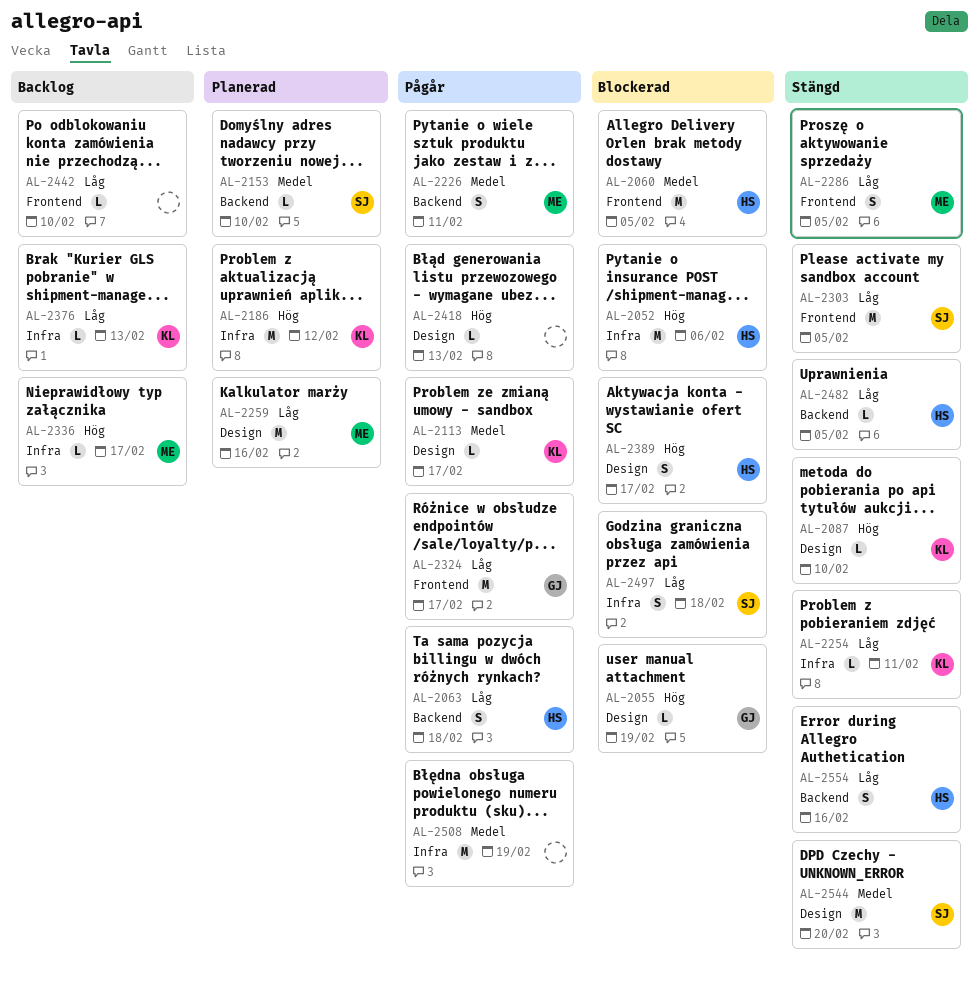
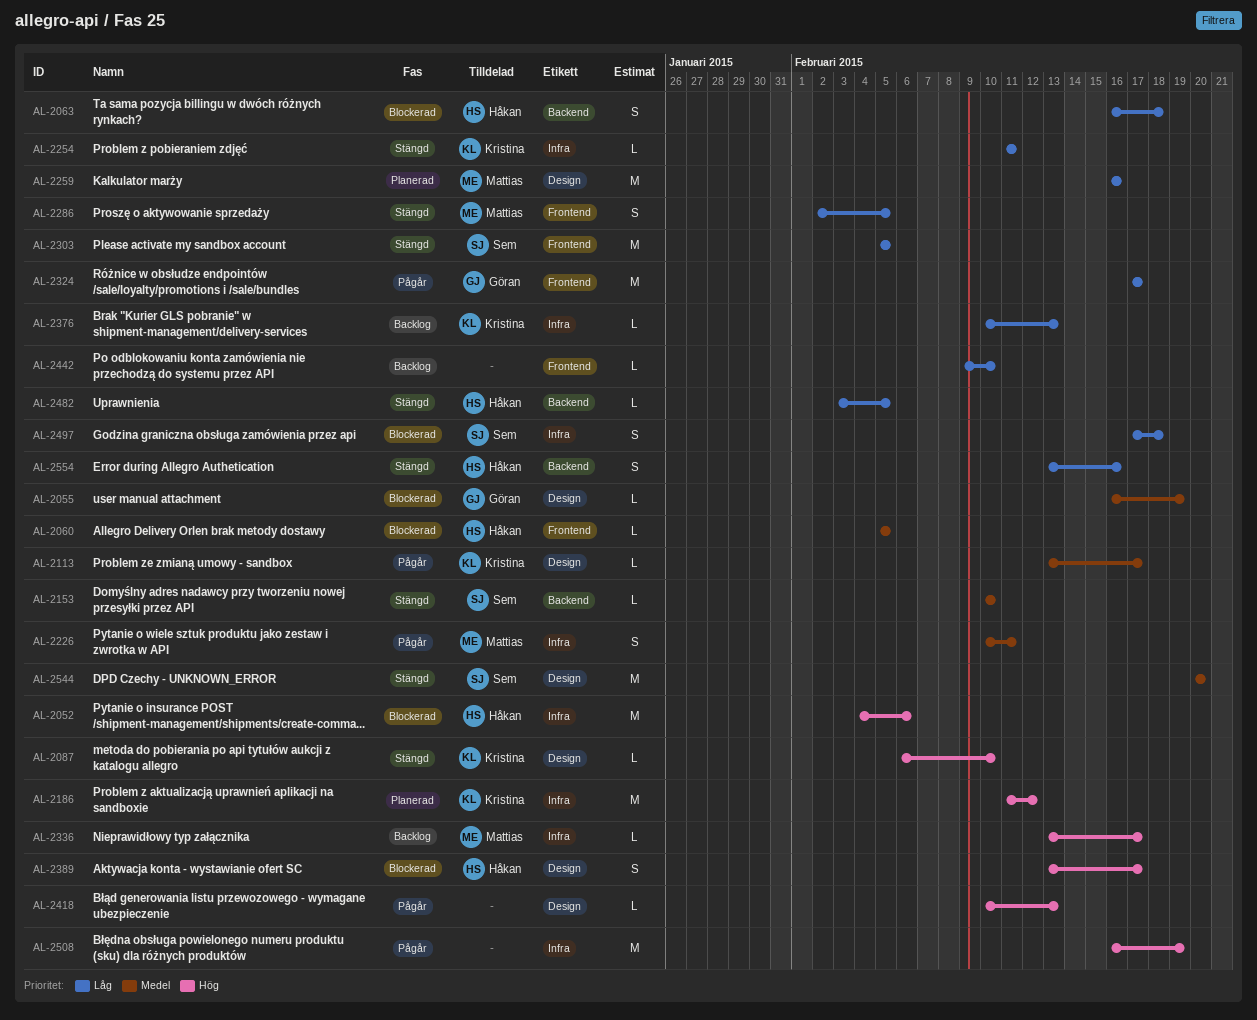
AL-2055, priority: Hög -> Medel
AL-2060, estimate: M -> L
AL-2063, status: Pågår -> Blockerad
AL-2153, status: Planerad -> Stängd
AL-2226, label: Backend -> Infra
AL-2508, priority: Medel -> Hög

